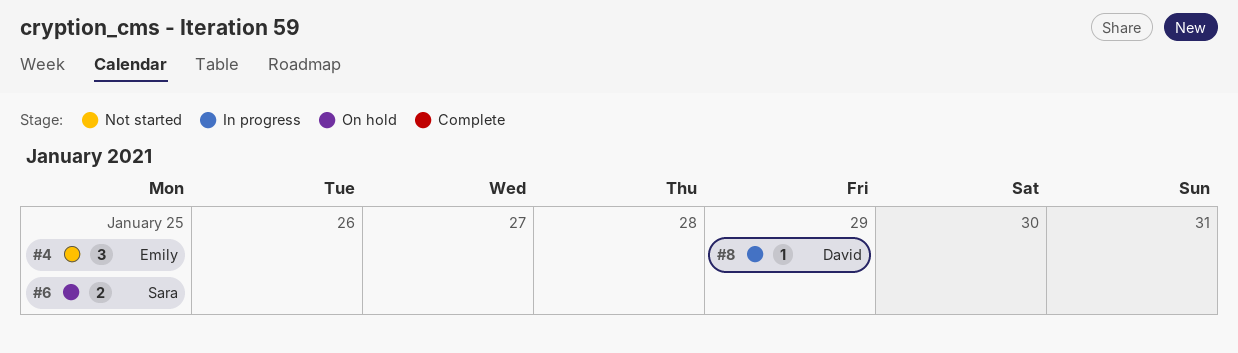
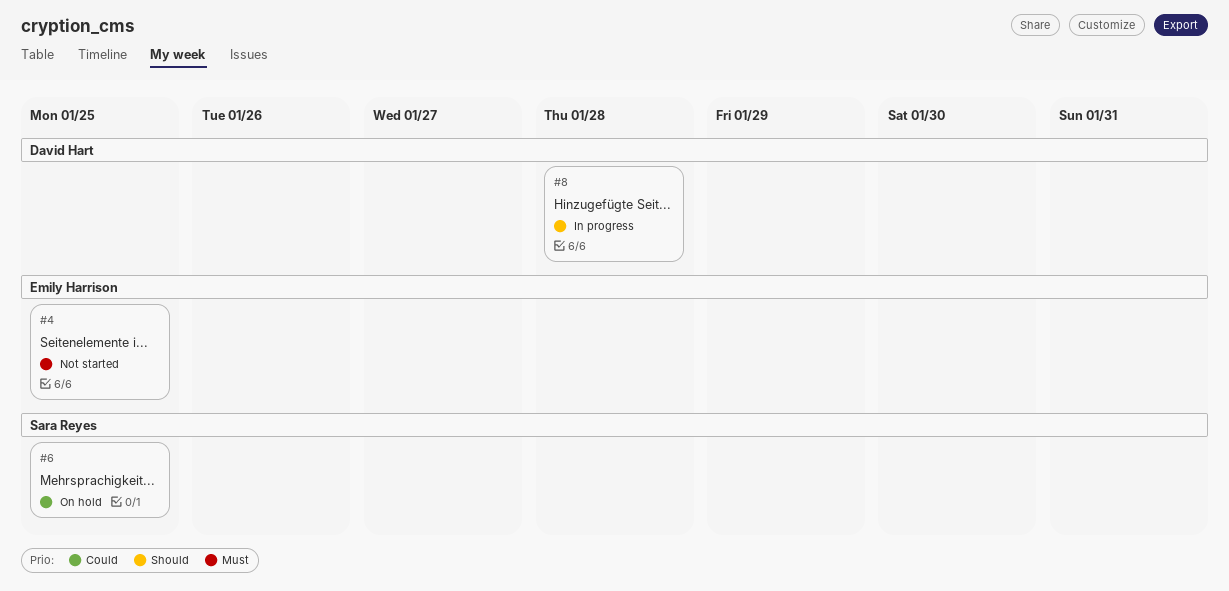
#8, due: Jan 29 -> Jan 28

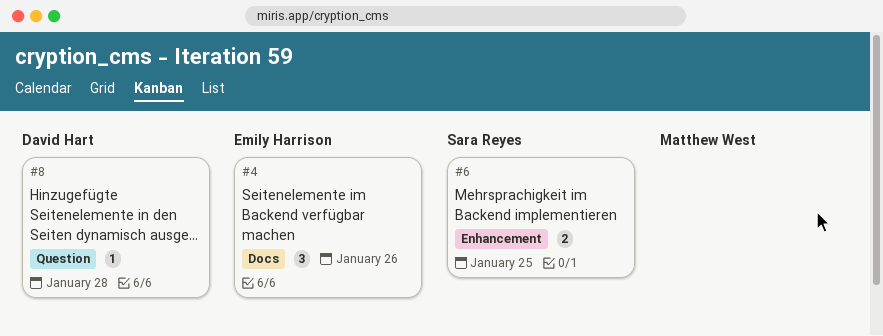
#4, due: Jan 25 -> Jan 26

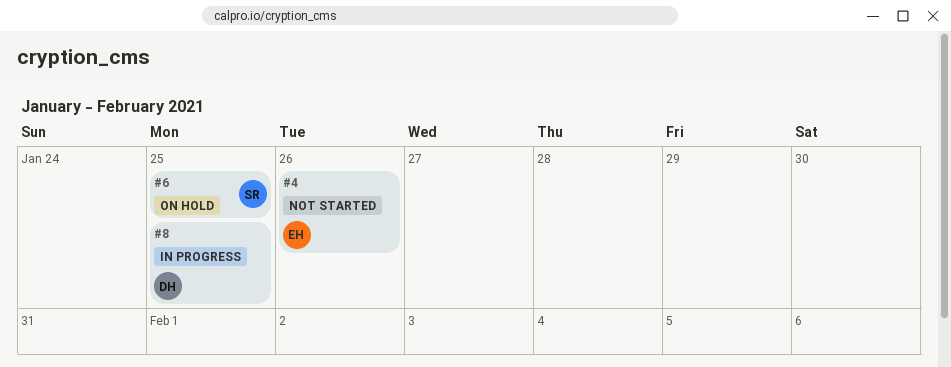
#8, due: Jan 28 -> Jan 25

